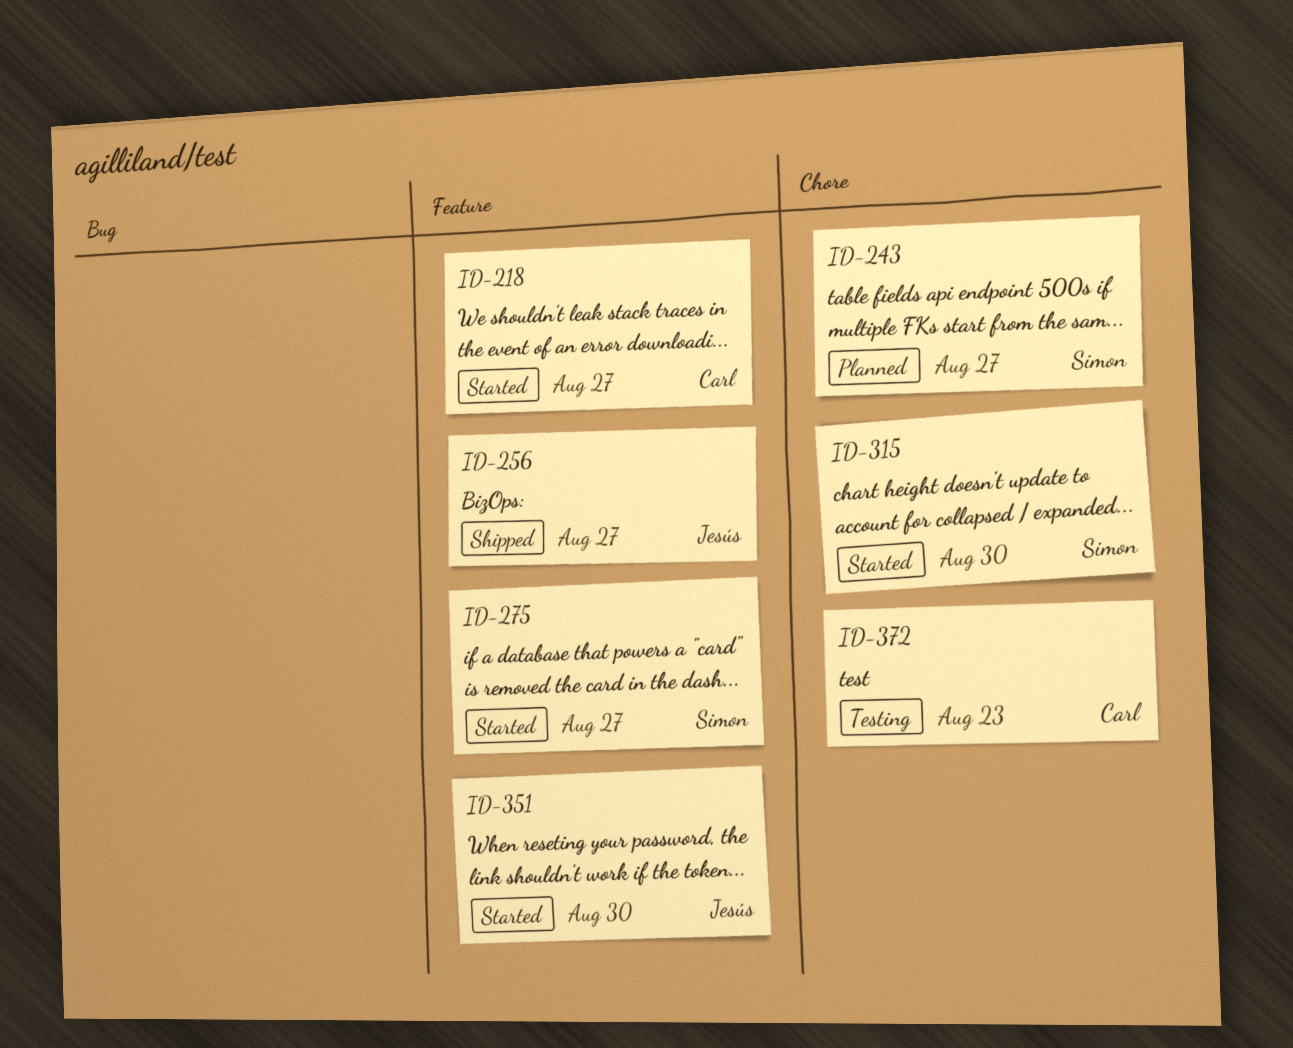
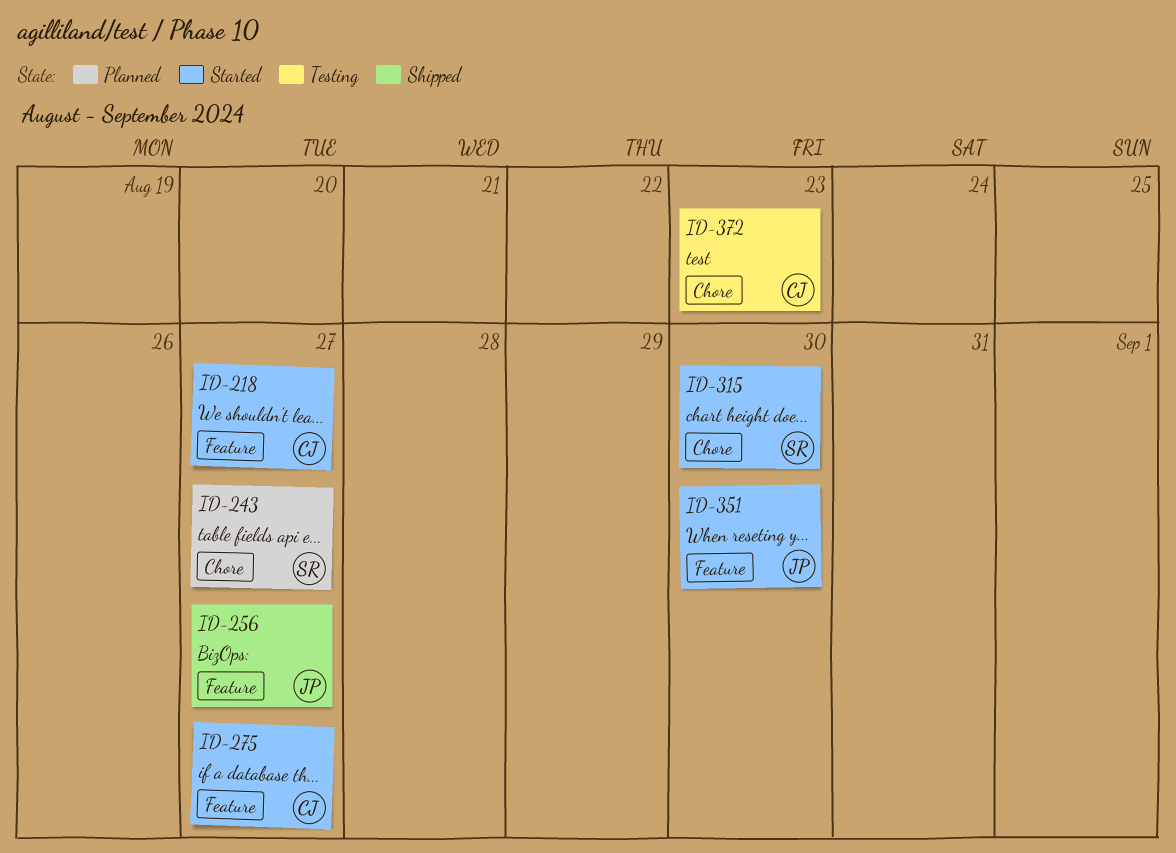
ID-275, owner: Simon -> Carl

